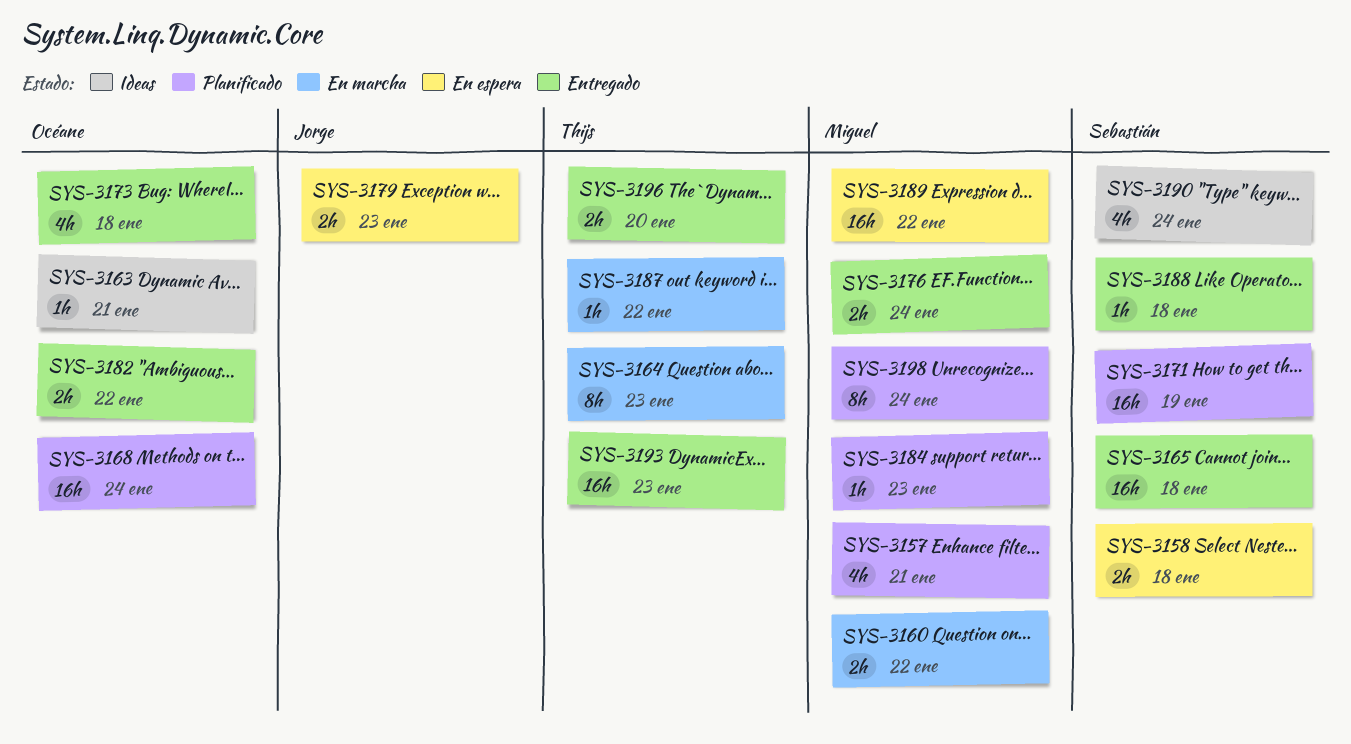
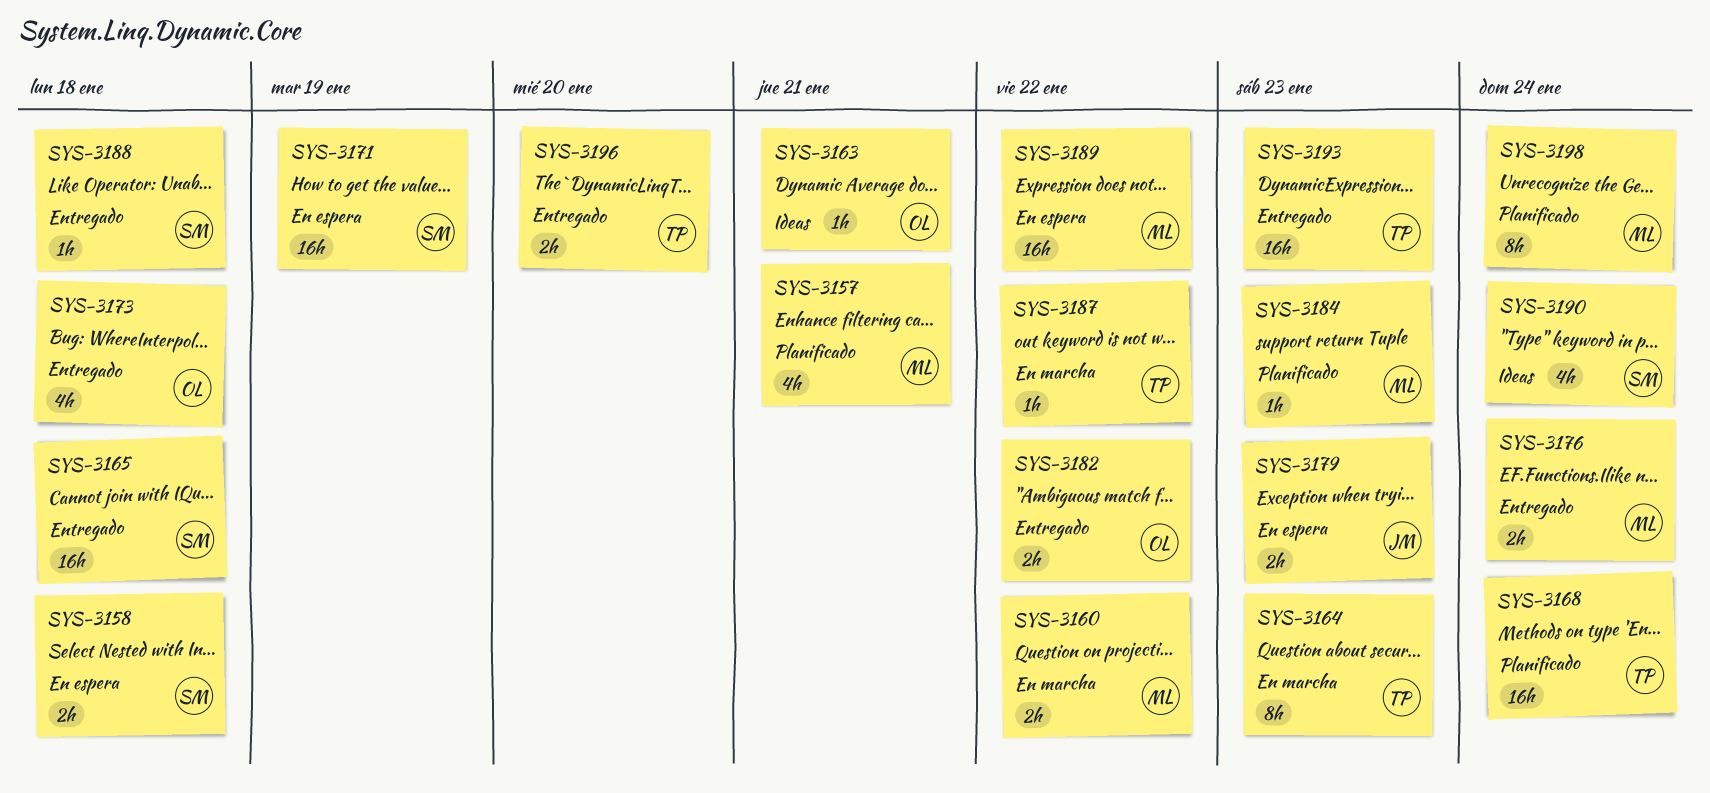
SYS-3168, owner: Océane -> Thijs
SYS-3171, status: Planificado -> En espera

